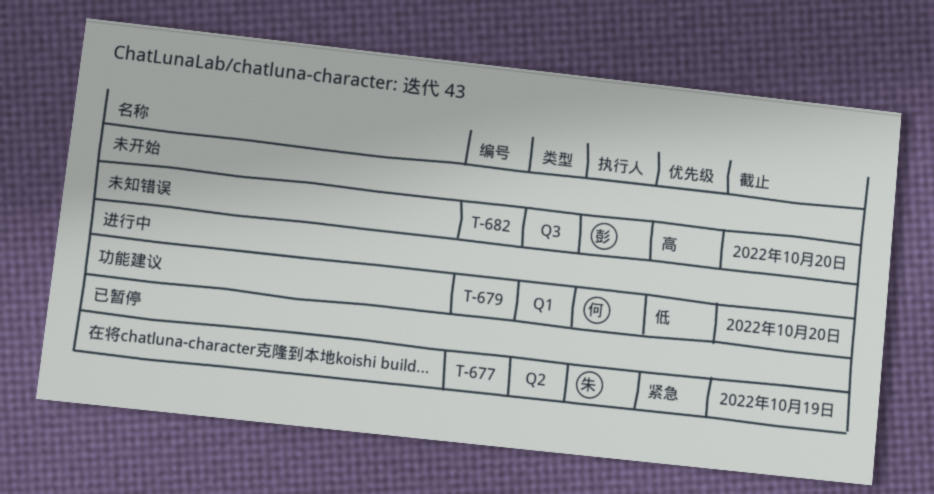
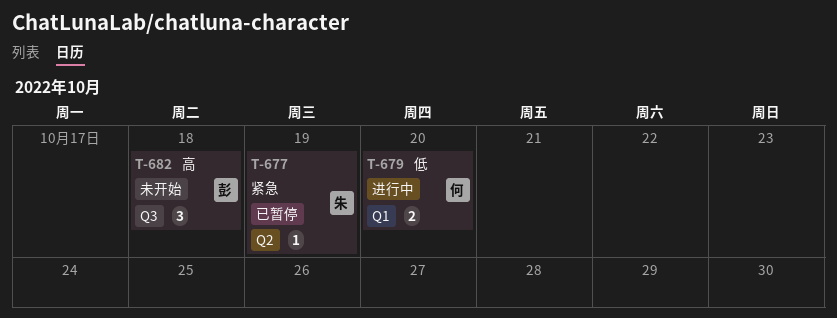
T-682, due: Oct 20 -> Oct 18

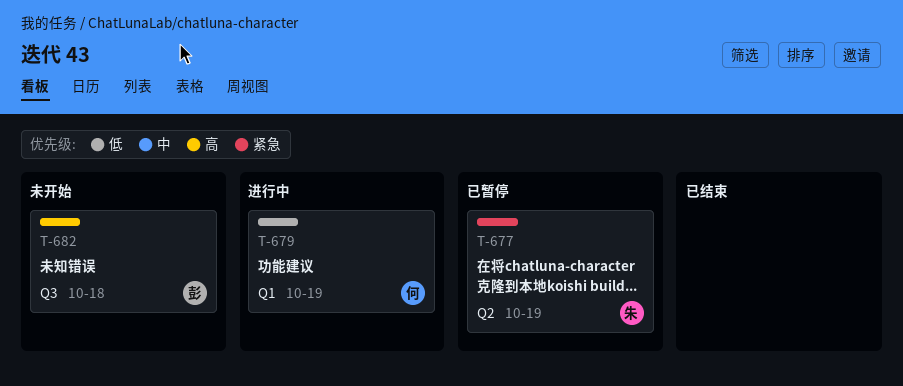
T-679, due: Oct 20 -> Oct 19

